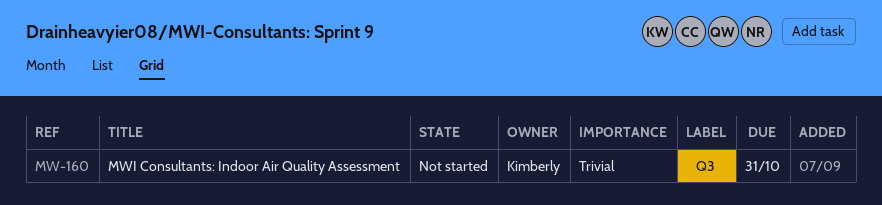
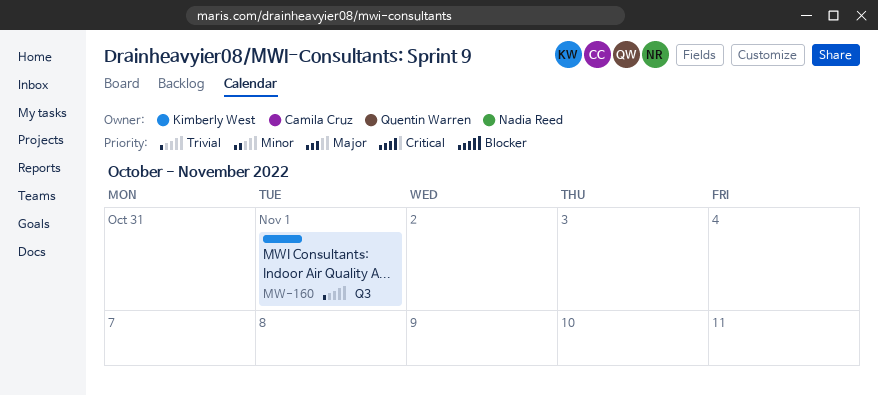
MW-160, due: Oct 31 -> Nov 1

